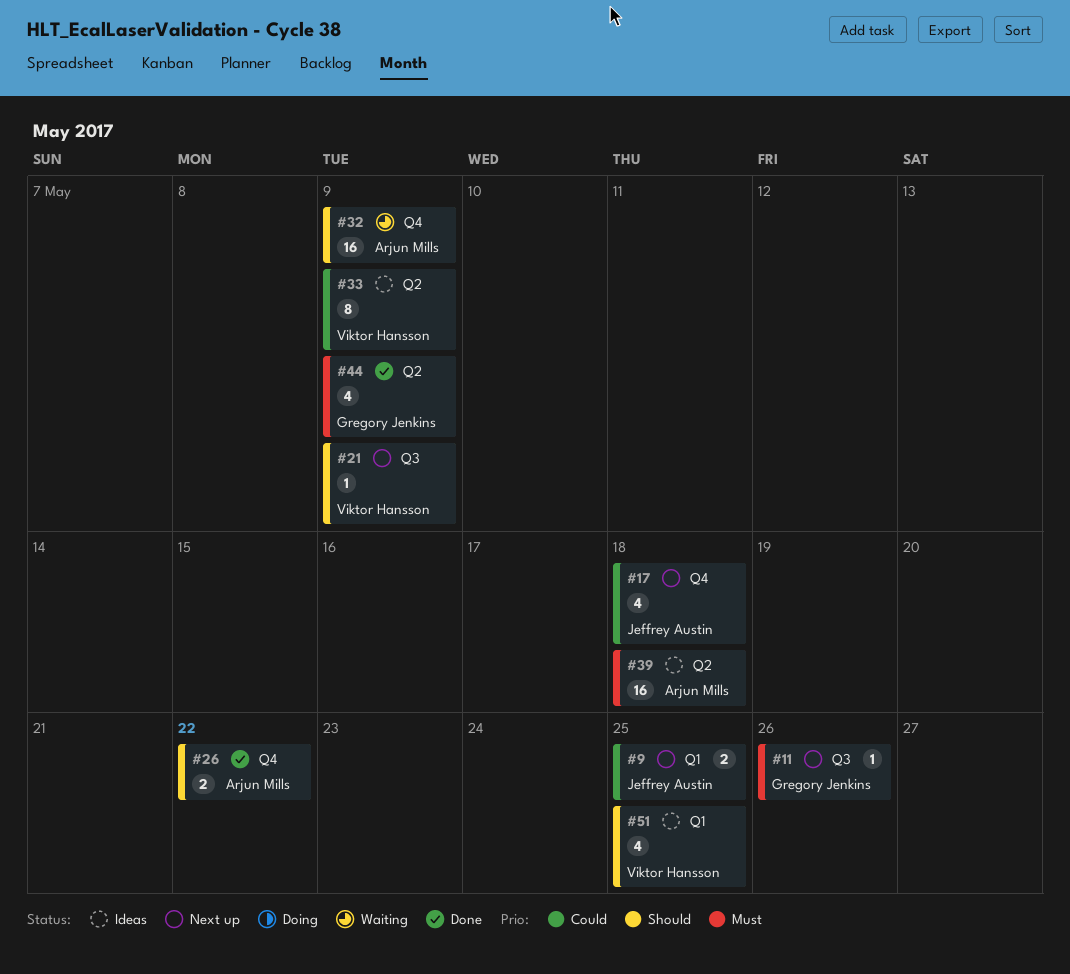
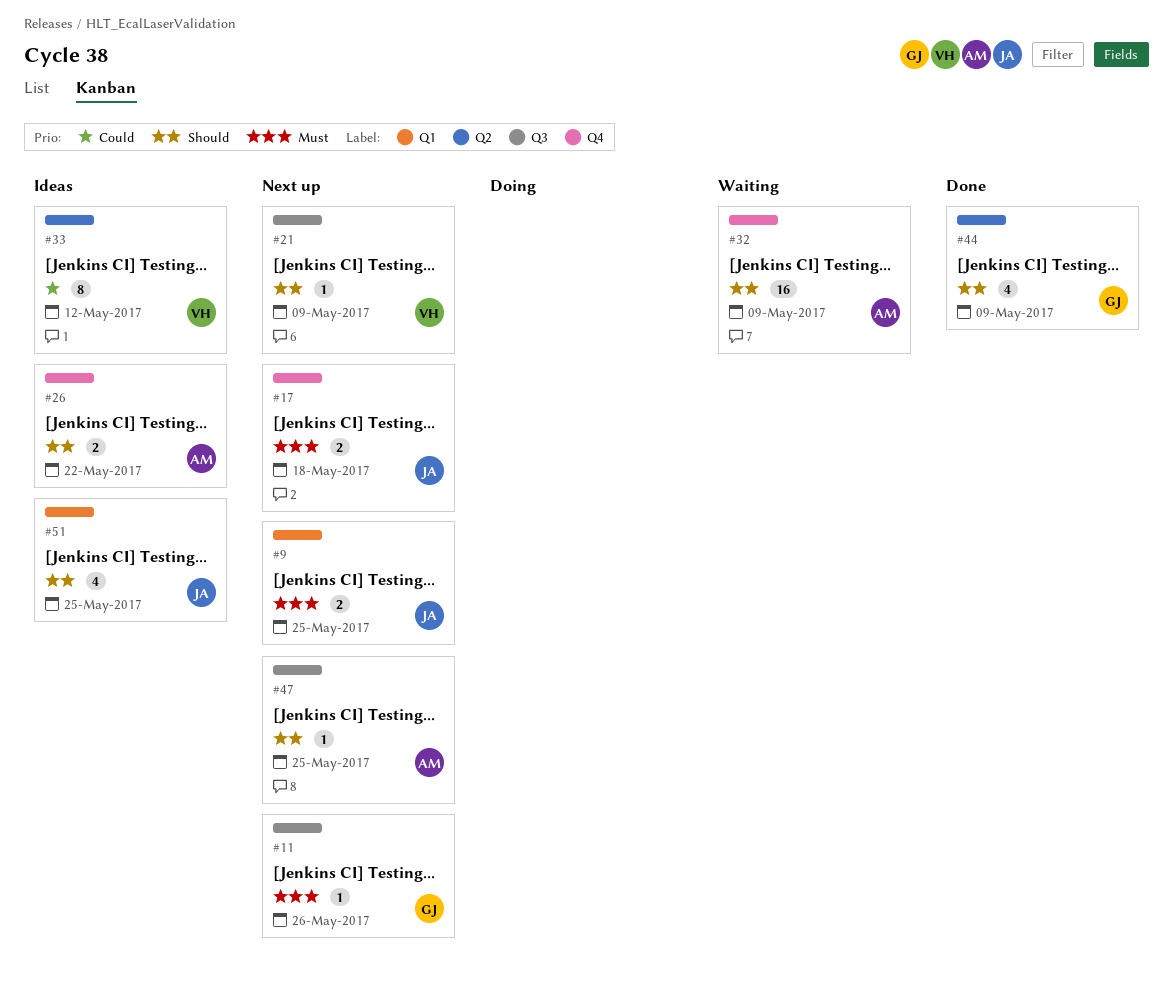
#9, priority: Could -> Must
#17, priority: Could -> Must
#17, estimate: 4 -> 2
#26, status: Done -> Ideas
#33, due: May 9 -> May 12
#39: present -> none
#44, priority: Must -> Should
#47: none -> present
#51, owner: Viktor Hansson -> Jeffrey Austin

